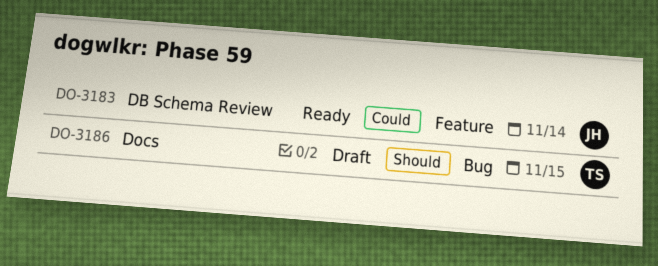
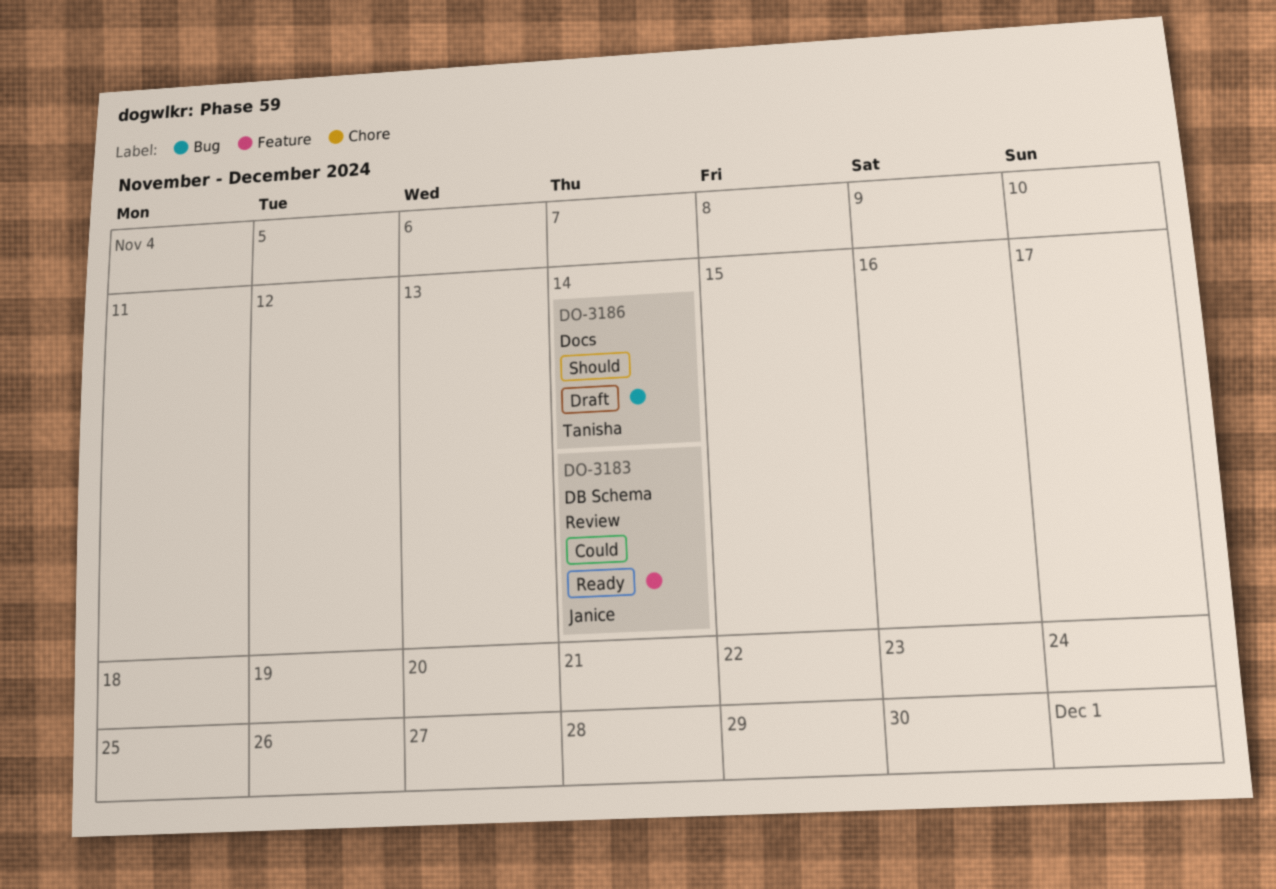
DO-3186, due: Nov 15 -> Nov 14

